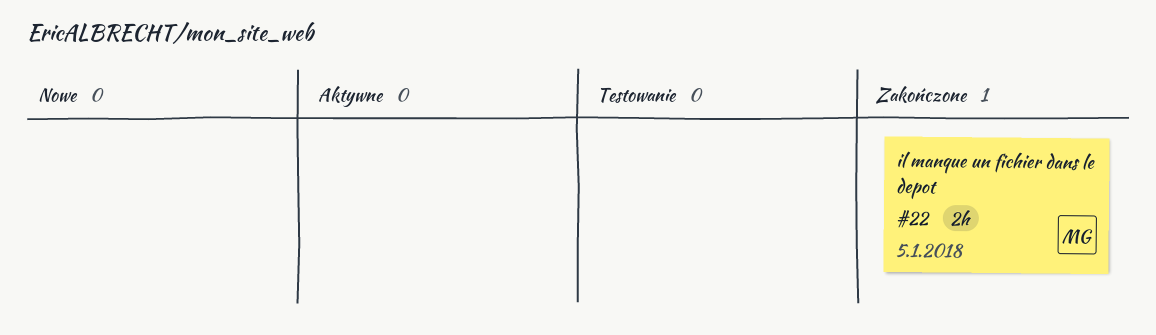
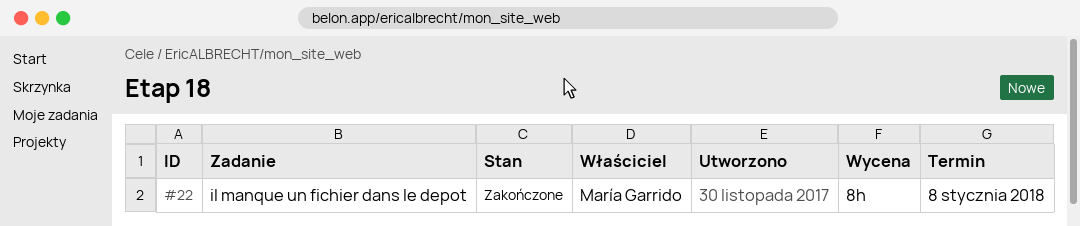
#22, estimate: 2h -> 8h
#22, due: Jan 5 -> Jan 8

